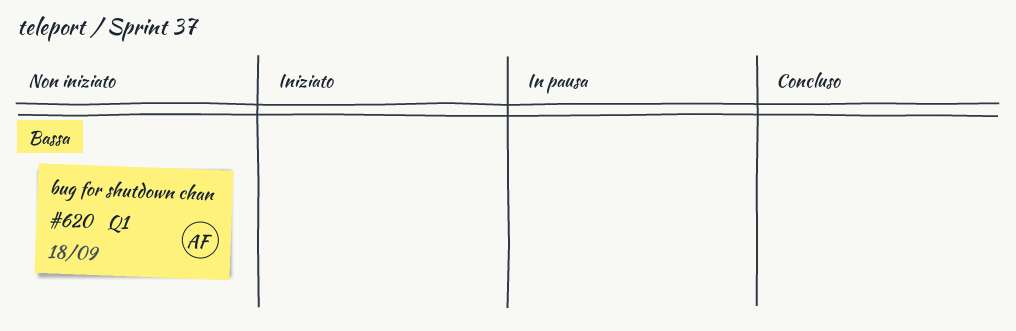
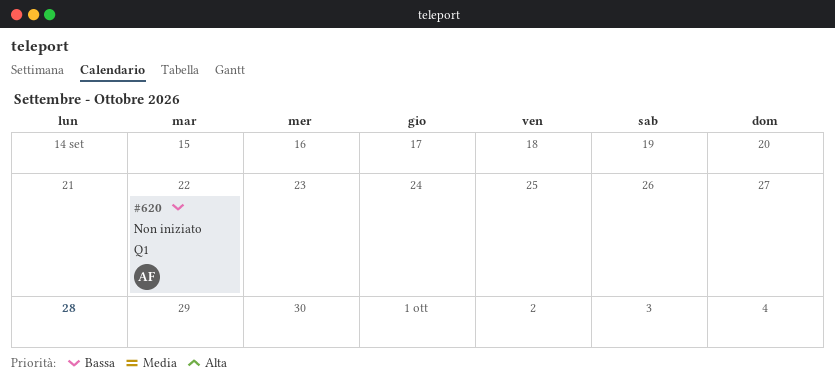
#620, due: Sep 18 -> Sep 22

